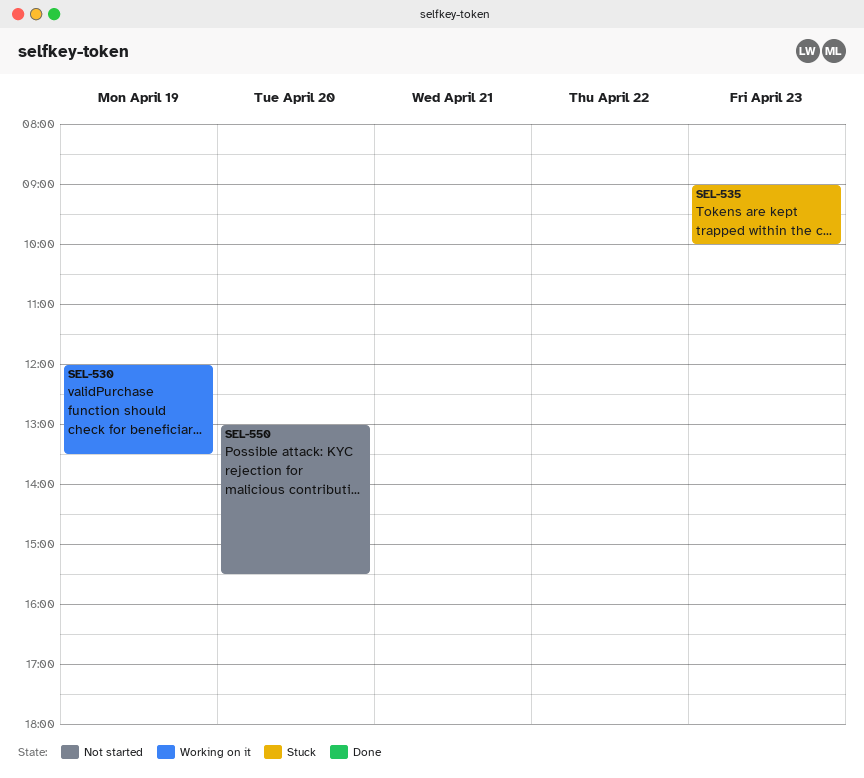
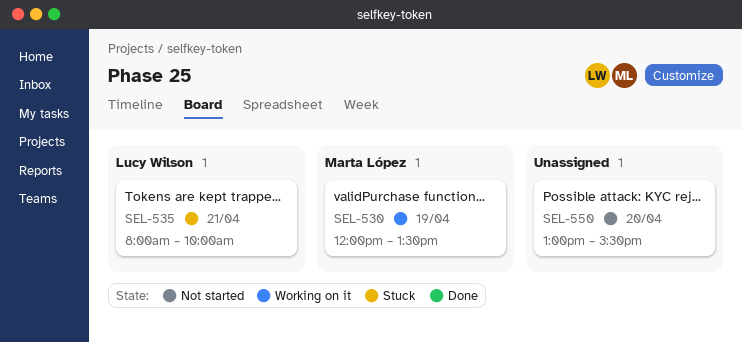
SEL-535, day: Apr 23 -> Apr 21
SEL-535, begins: 09:00 -> 08:00

